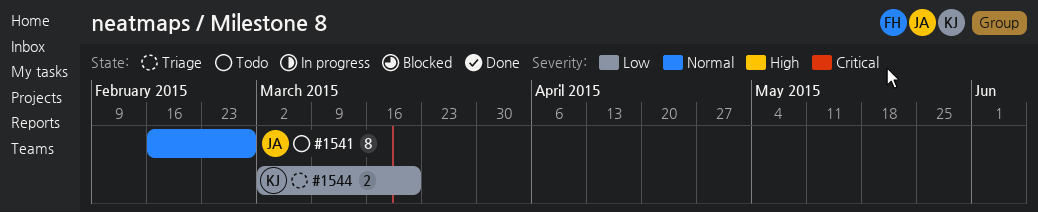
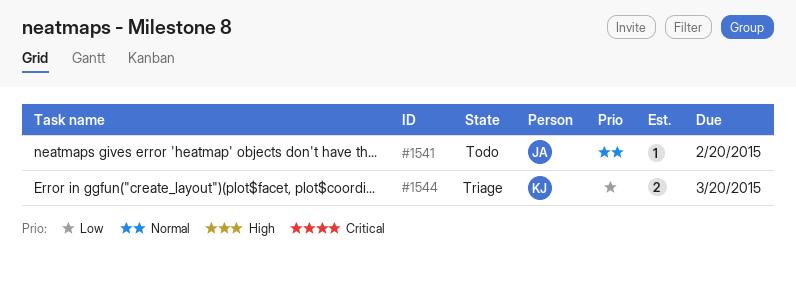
#1541, estimate: 8 -> 1
#1541, due: Feb 27 -> Feb 20

